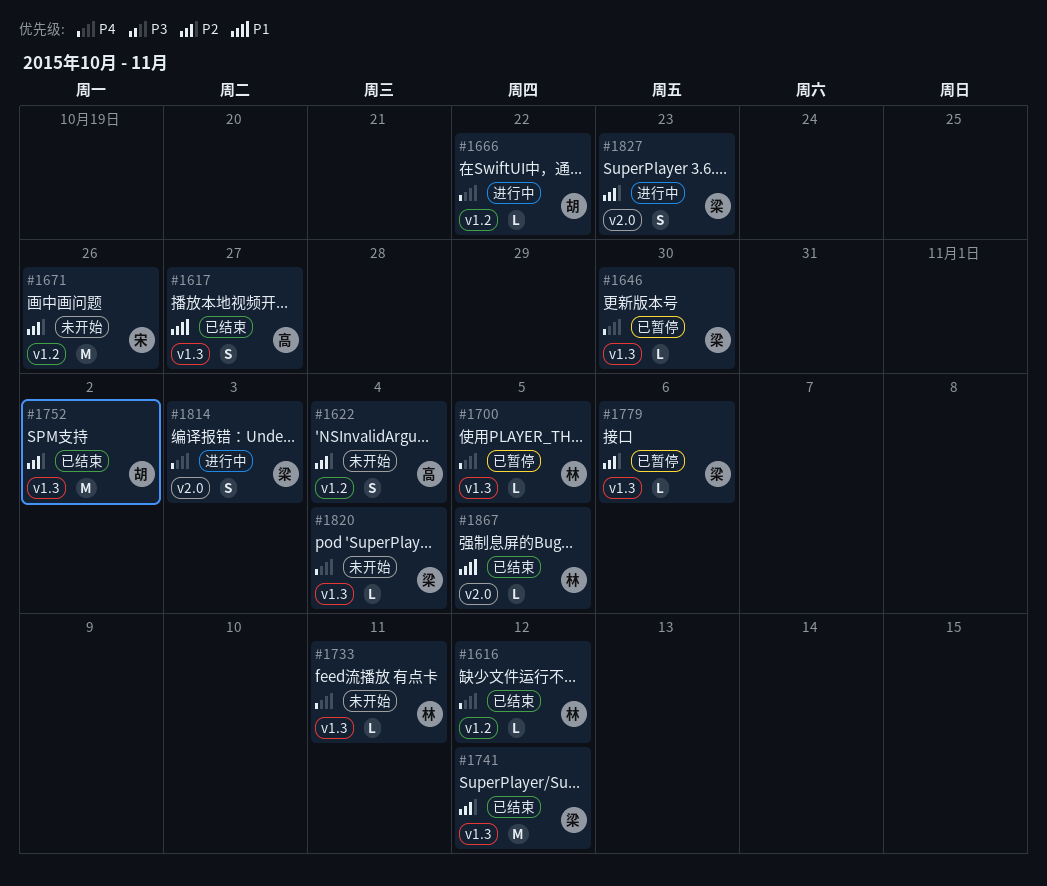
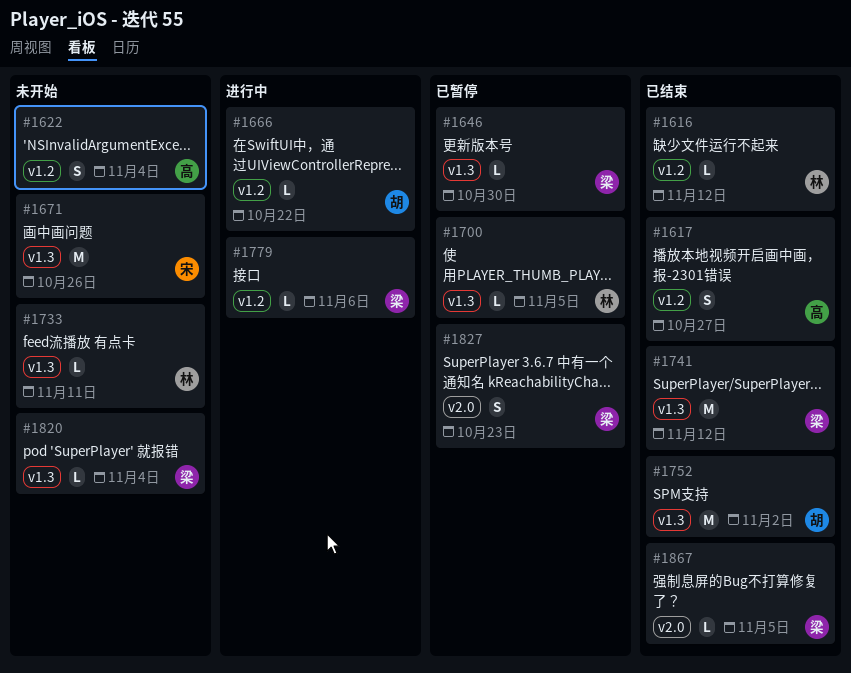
#1617, label: v1.3 -> v1.2
#1671, label: v1.2 -> v1.3
#1779, status: 已暂停 -> 进行中
#1779, label: v1.3 -> v1.2
#1814: present -> none
#1827, status: 进行中 -> 已暂停
#1867, owner: 林 -> 梁

